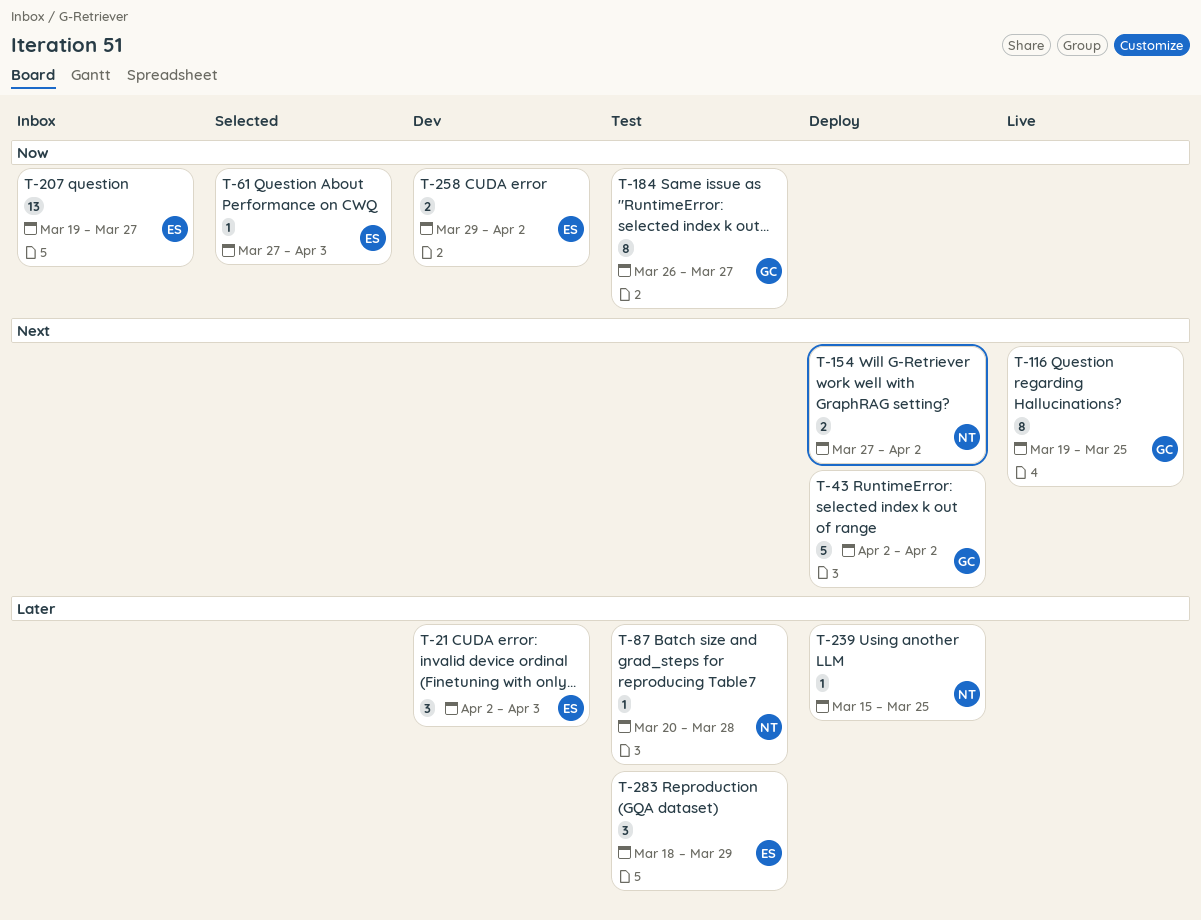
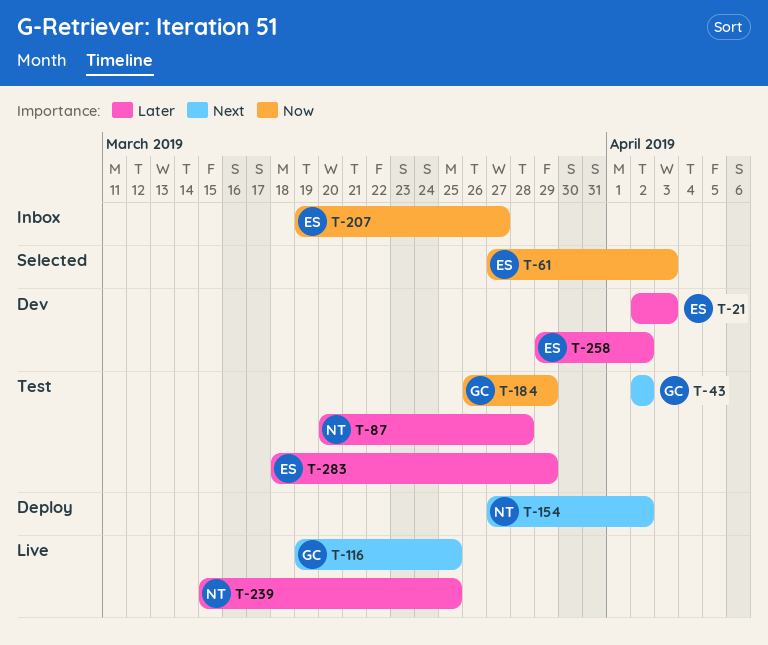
T-43, status: Deploy -> Test
T-184, due: Mar 27 -> Mar 29
T-239, status: Deploy -> Live
T-258, priority: Now -> Later

